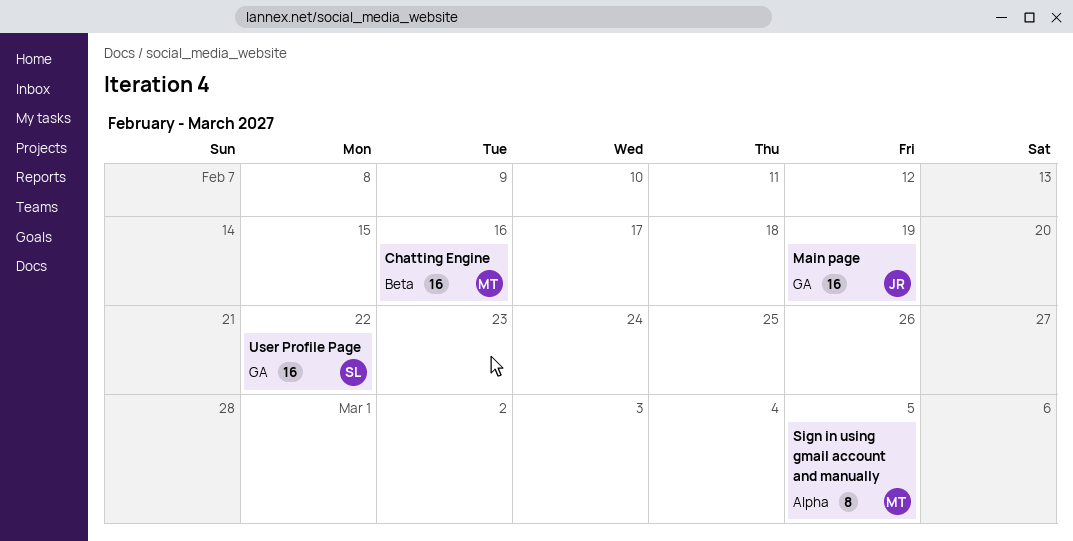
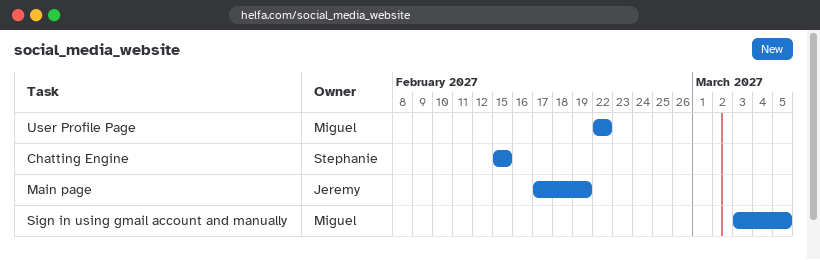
Chatting Engine, owner: Miguel -> Stephanie
Chatting Engine, due: Feb 16 -> Feb 15
User Profile Page, owner: Stephanie -> Miguel

